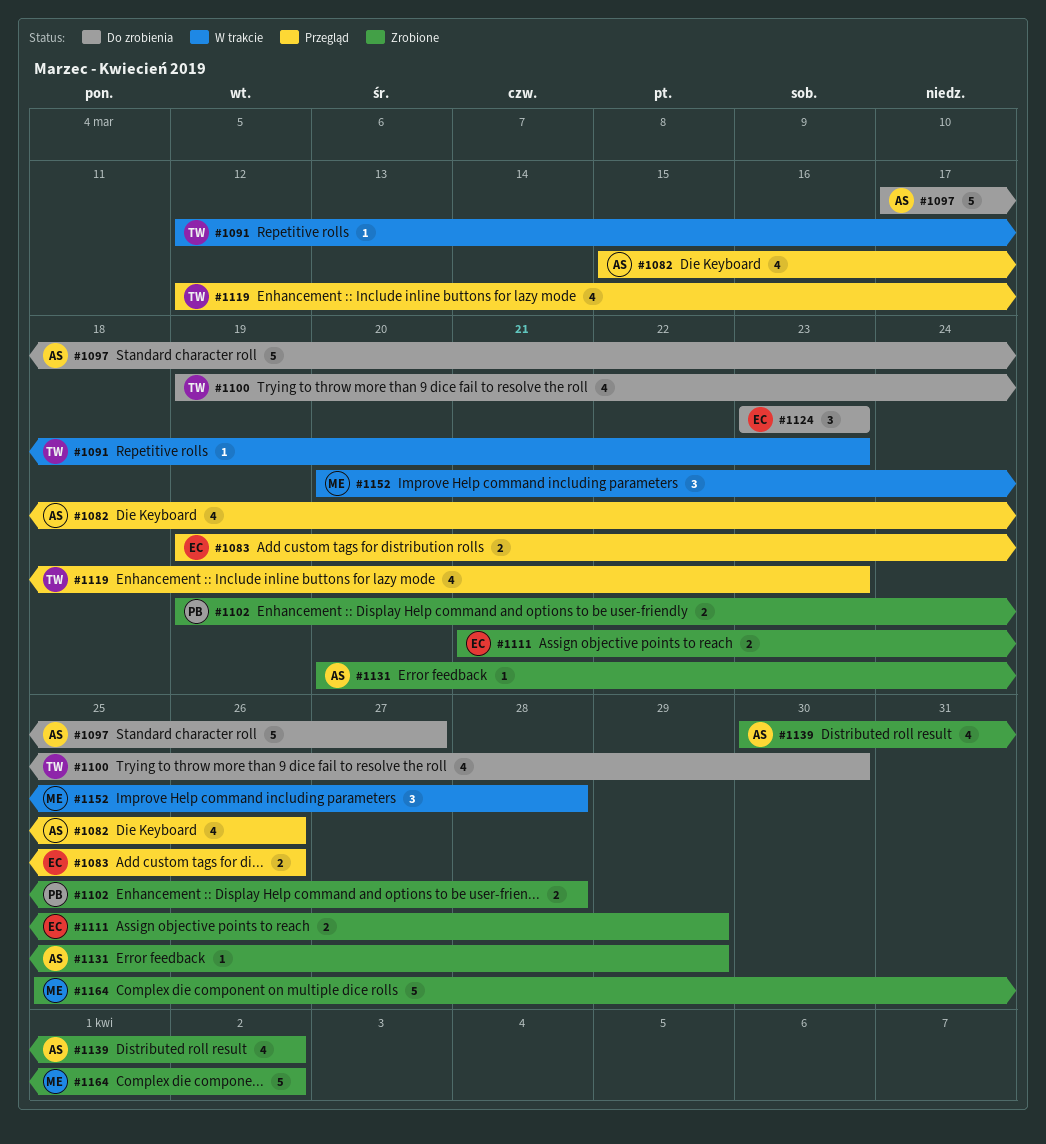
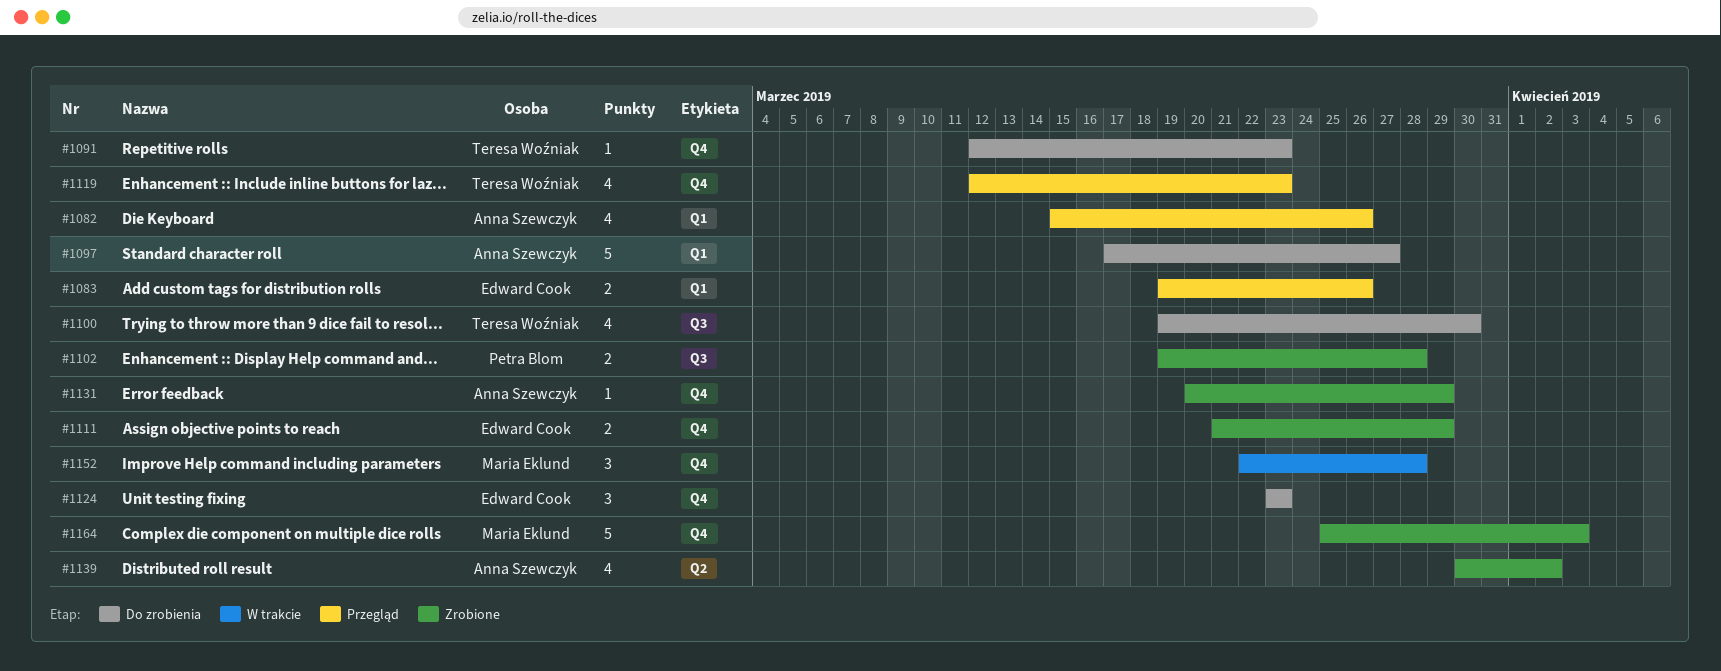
#1091, status: W trakcie -> Do zrobienia
#1152, start: Mar 20 -> Mar 22
#1164, due: Apr 2 -> Apr 3

